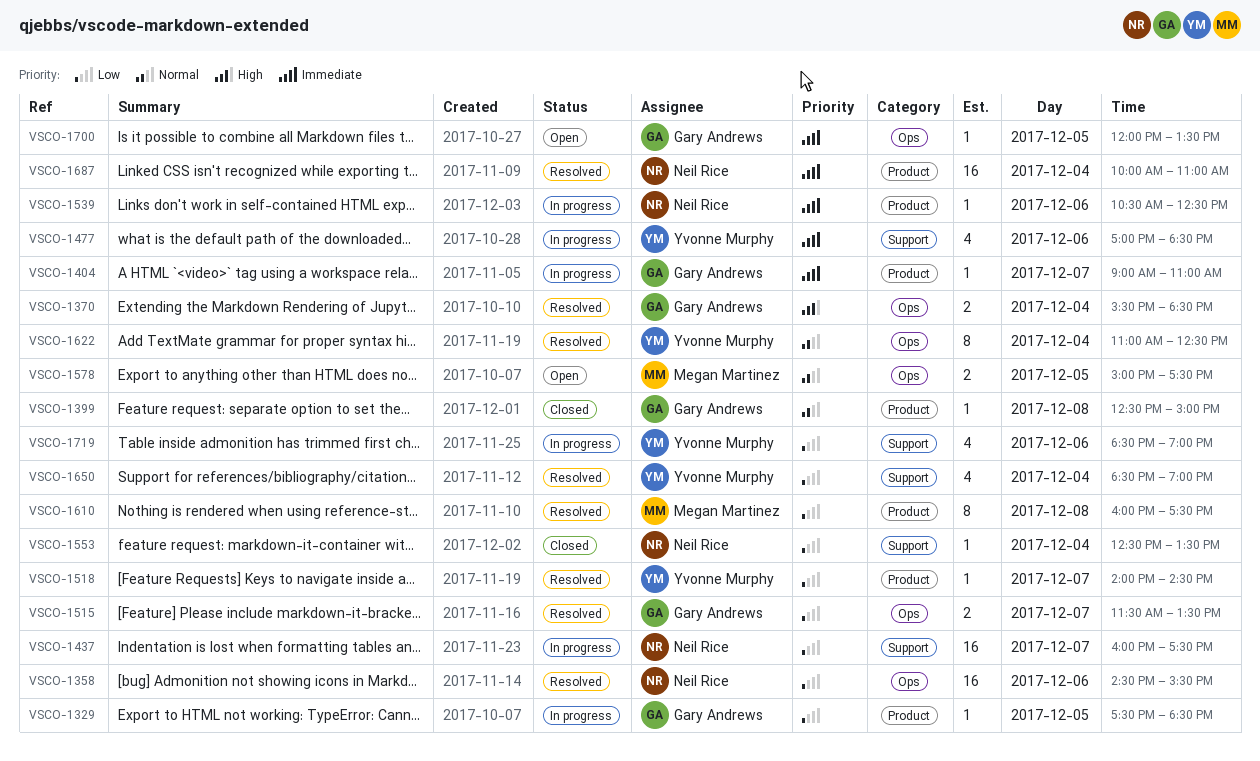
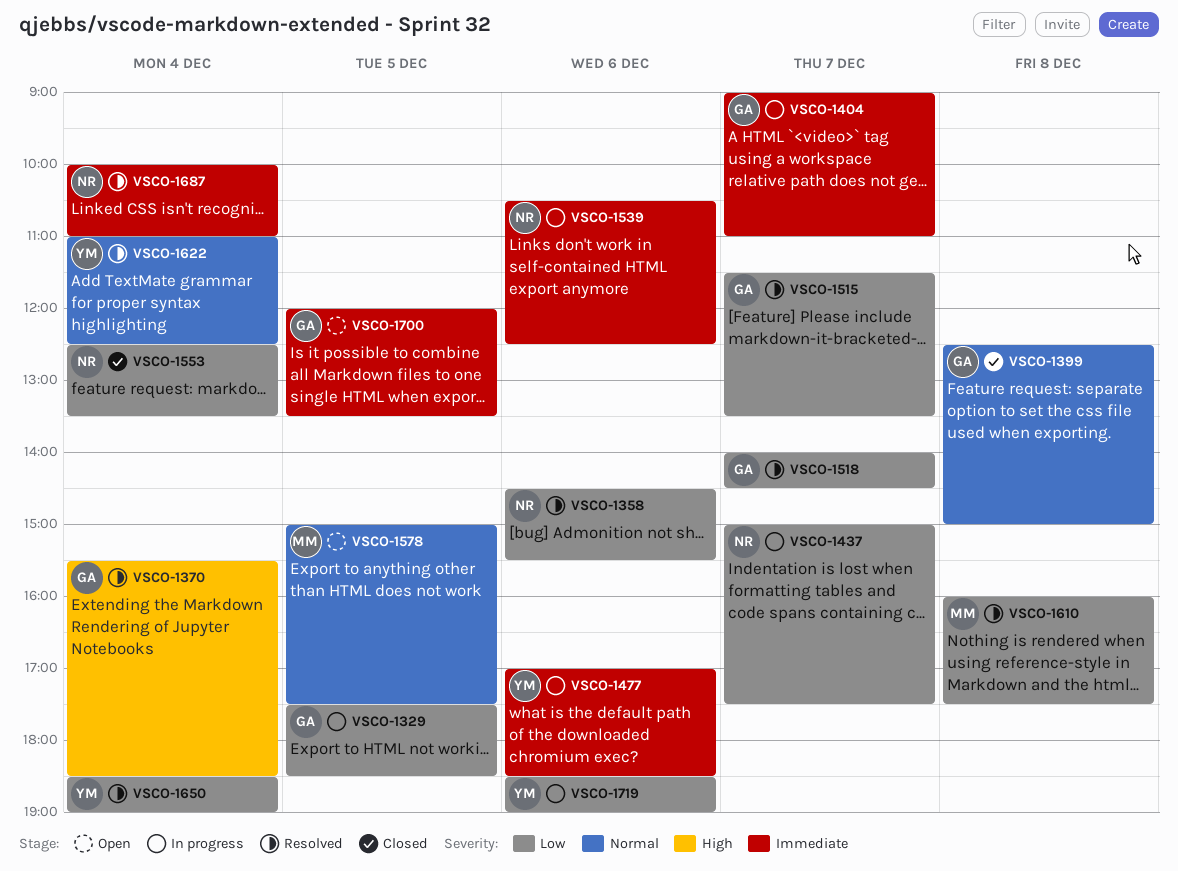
VSCO-1437, begins: 16:00 -> 15:00
VSCO-1518, owner: Yvonne Murphy -> Gary Andrews

